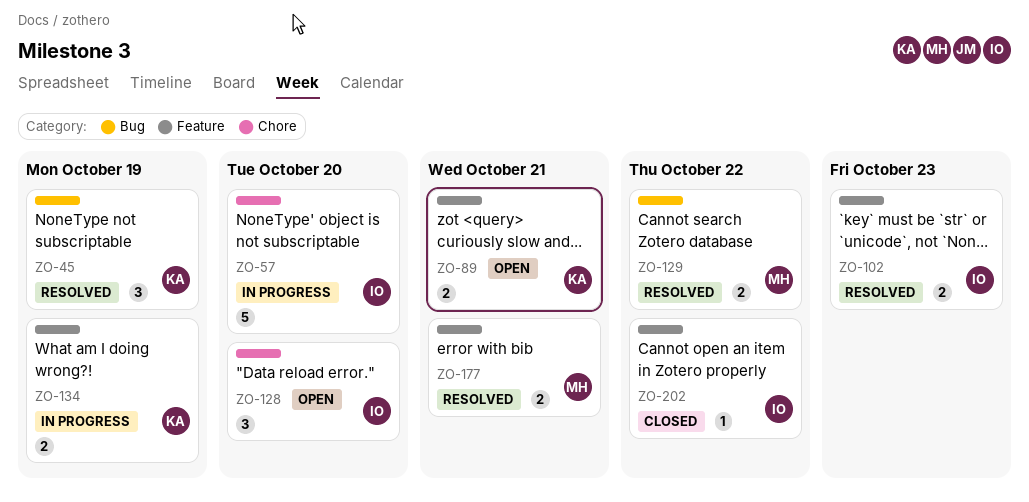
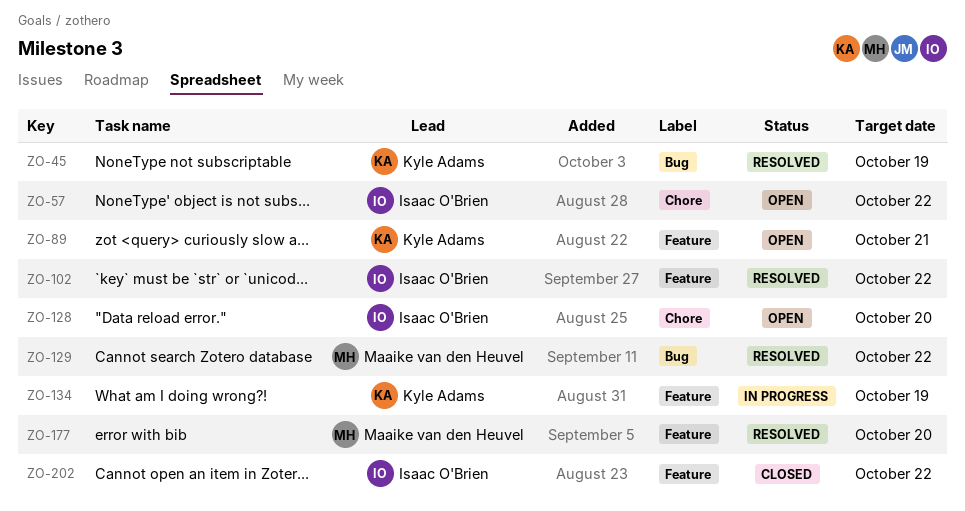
ZO-57, status: In progress -> Open
ZO-57, due: Oct 20 -> Oct 22
ZO-102, due: Oct 23 -> Oct 22
ZO-177, due: Oct 21 -> Oct 20

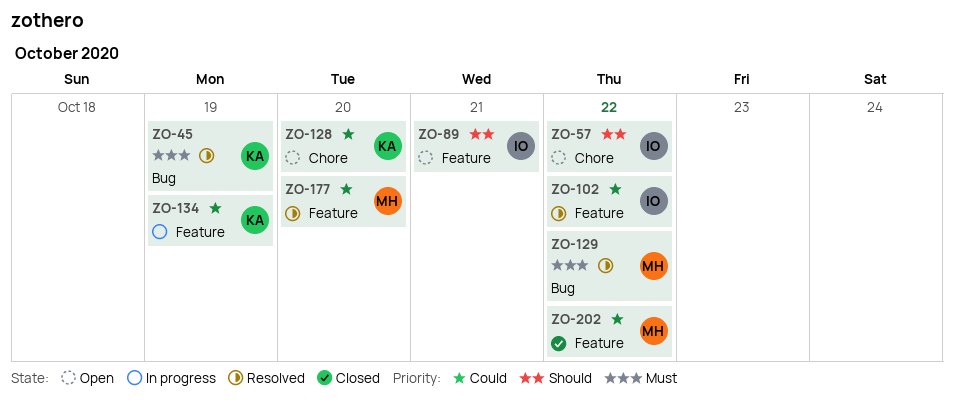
ZO-89, owner: Kyle Adams -> Isaac O'Brien
ZO-128, owner: Isaac O'Brien -> Kyle Adams
ZO-202, owner: Isaac O'Brien -> Maaike van den Heuvel

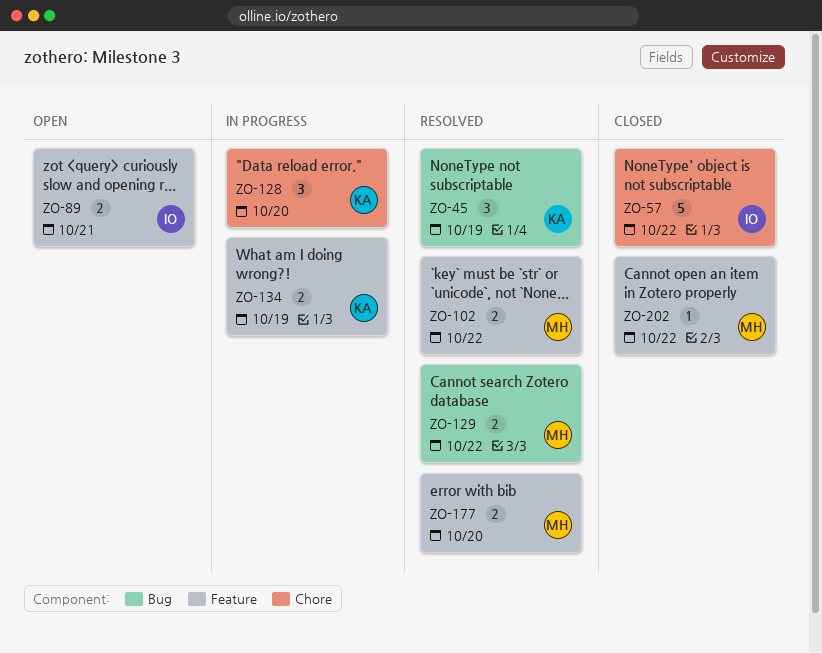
ZO-57, status: Open -> Closed
ZO-102, owner: IO -> MH
ZO-128, status: Open -> In progress

